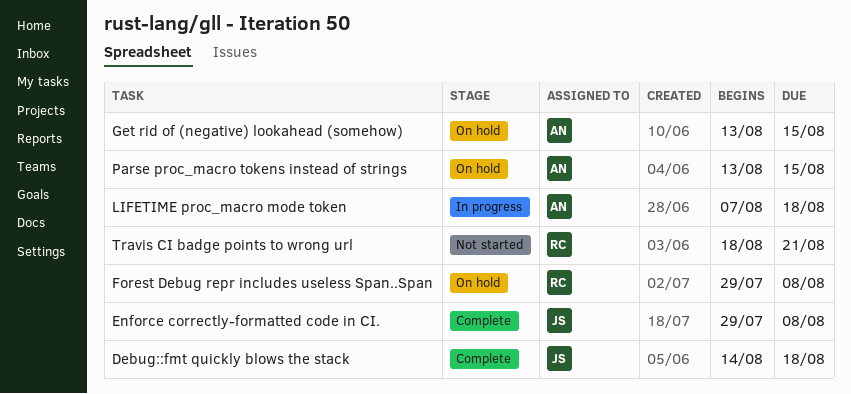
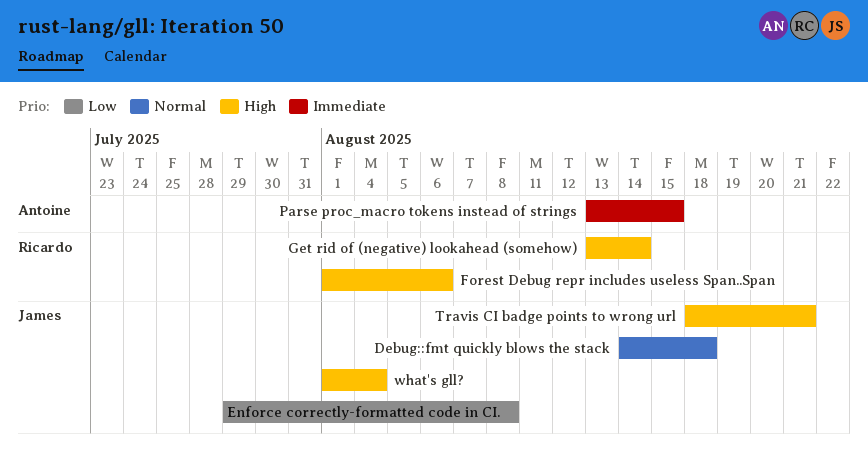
Forest Debug repr includes useless Span..Span, start: Jul 29 -> Aug 1
Forest Debug repr includes useless Span..Span, due: Aug 8 -> Aug 6
Get rid of (negative) lookahead (somehow), owner: Antoine -> Ricardo
Get rid of (negative) lookahead (somehow), due: Aug 15 -> Aug 14
LIFETIME proc_macro mode token: present -> none
Travis CI badge points to wrong url, owner: Ricardo -> James
what's gll?: none -> present

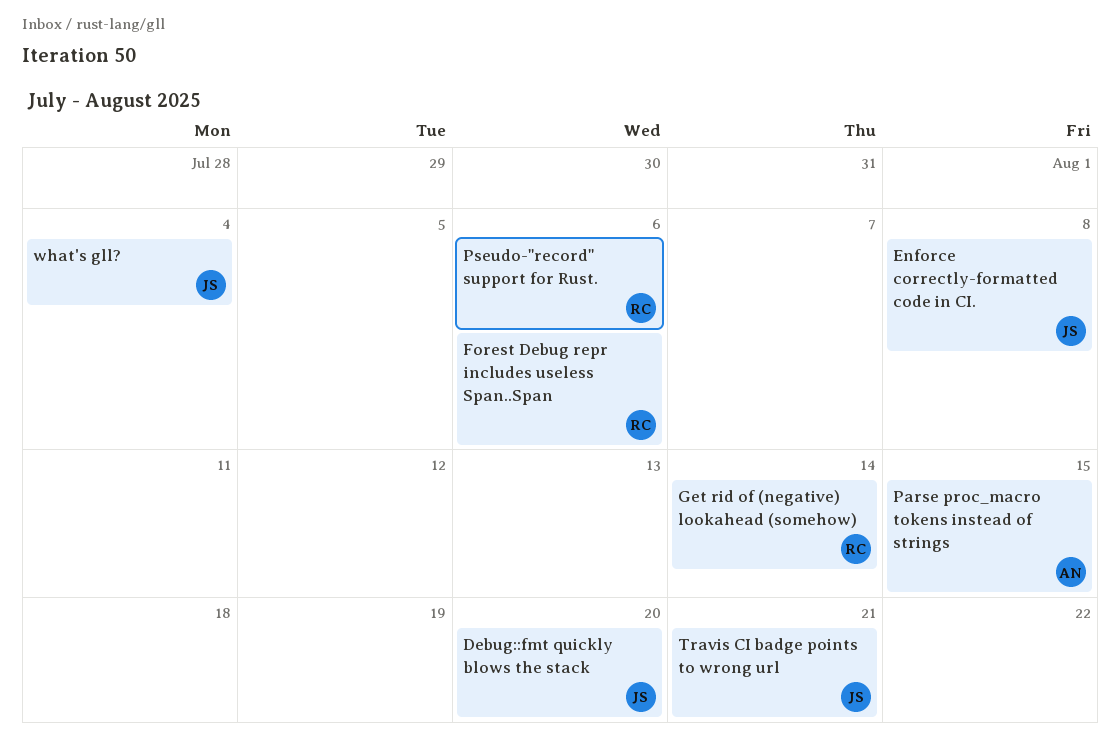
Debug::fmt quickly blows the stack, due: Aug 18 -> Aug 20
Pseudo-"record" support for Rust.: none -> present

